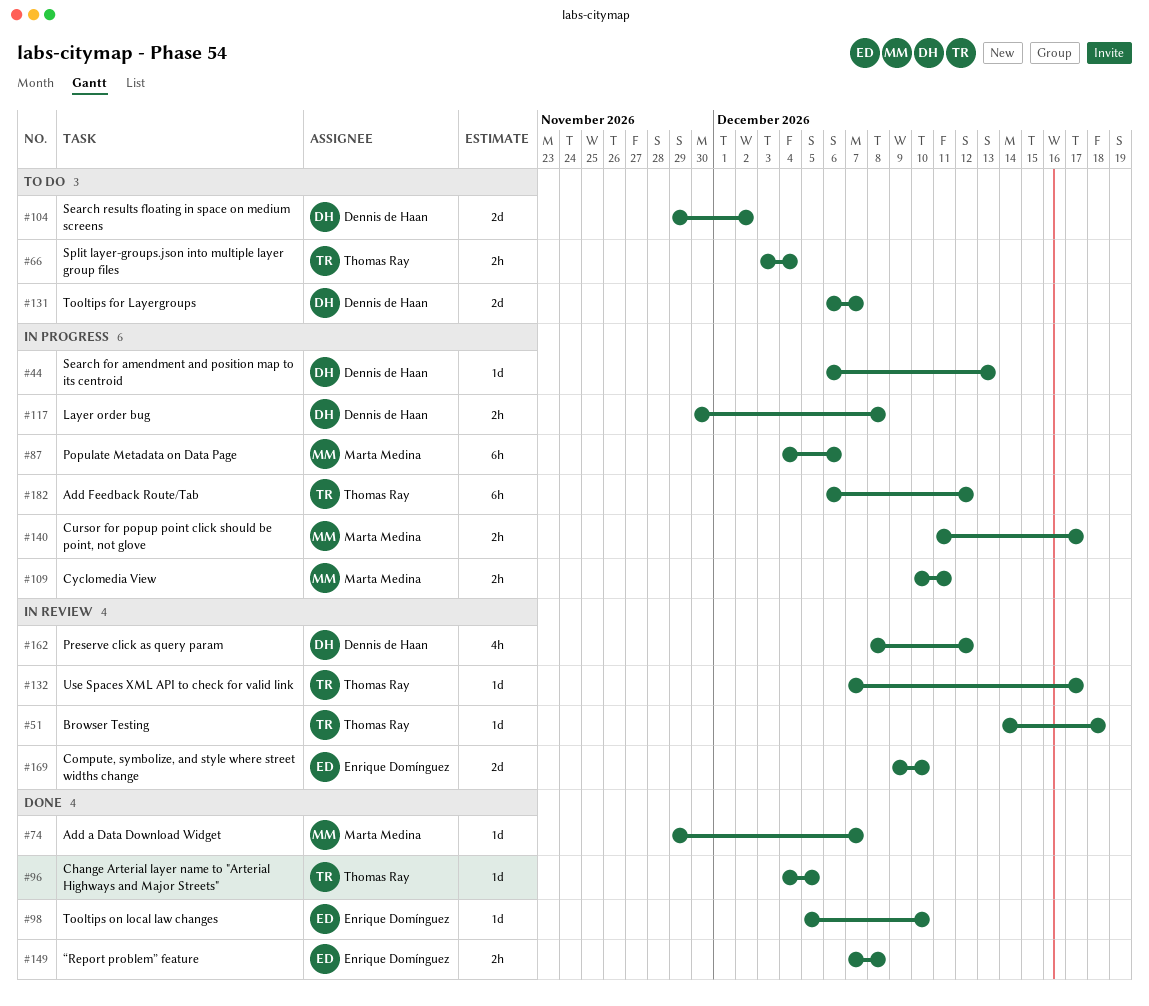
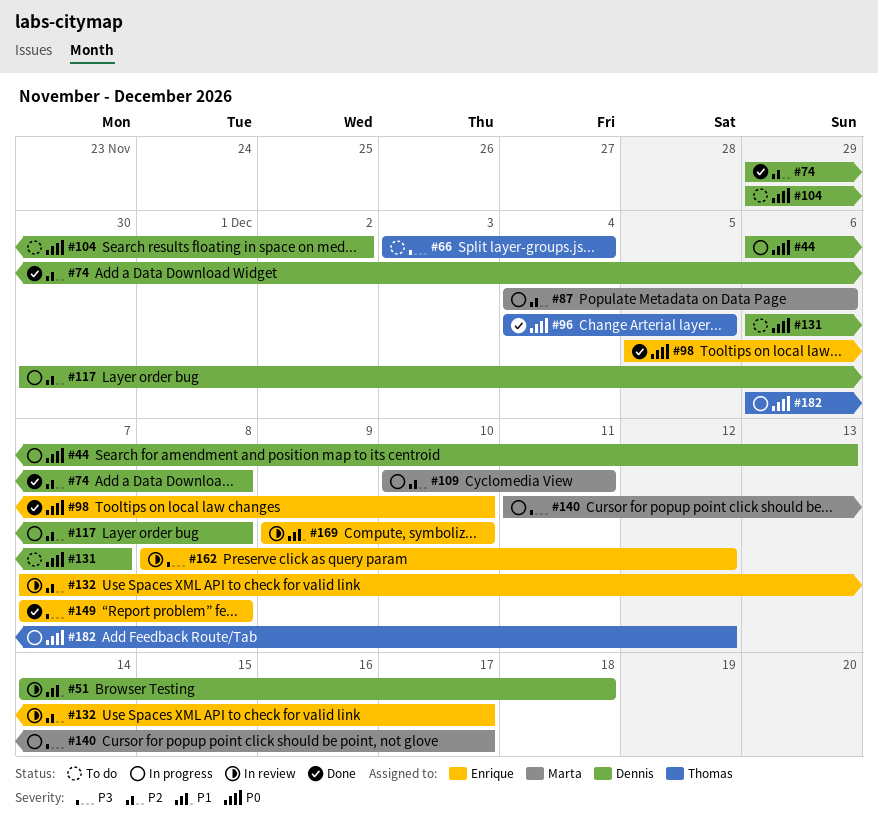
#51, owner: Thomas Ray -> Dennis de Haan
#74, owner: Marta Medina -> Dennis de Haan
#74, due: Dec 7 -> Dec 8
#132, owner: Thomas Ray -> Enrique Domínguez
#162, owner: Dennis de Haan -> Enrique Domínguez

